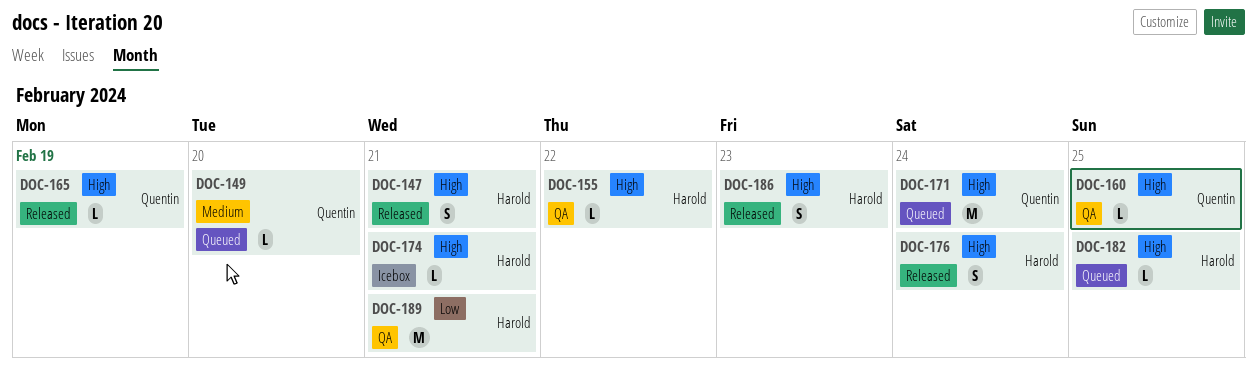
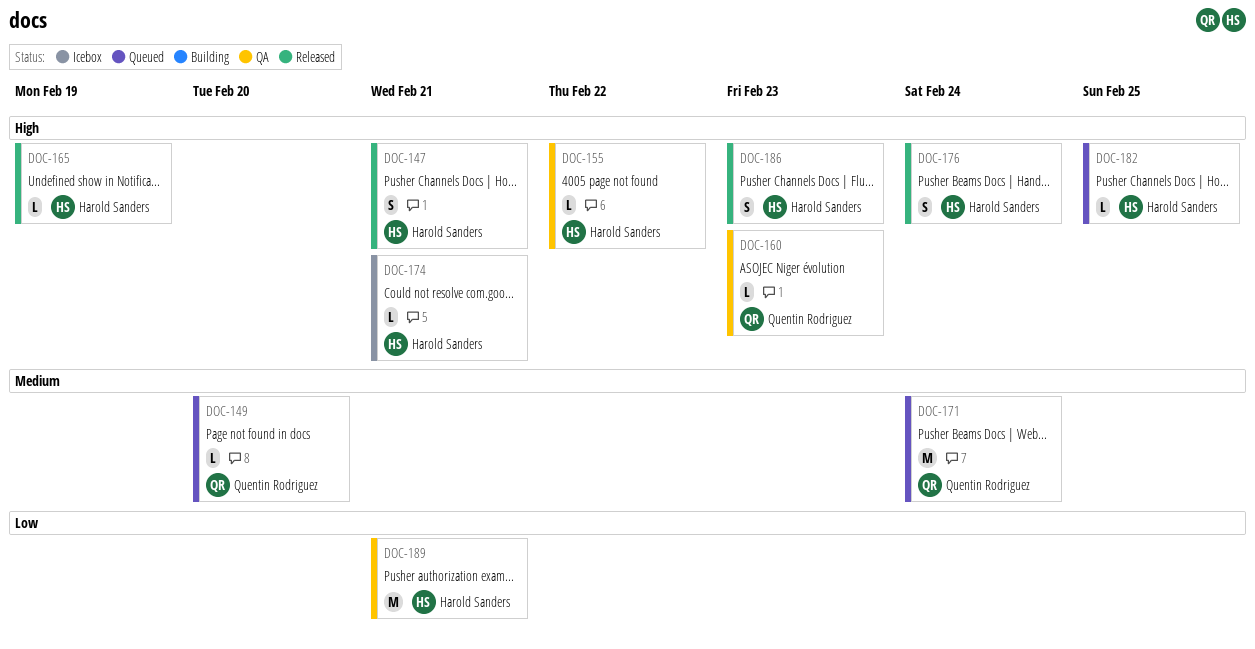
DOC-160, due: Feb 25 -> Feb 23
DOC-165, owner: Quentin Rodriguez -> Harold Sanders
DOC-171, priority: High -> Medium

